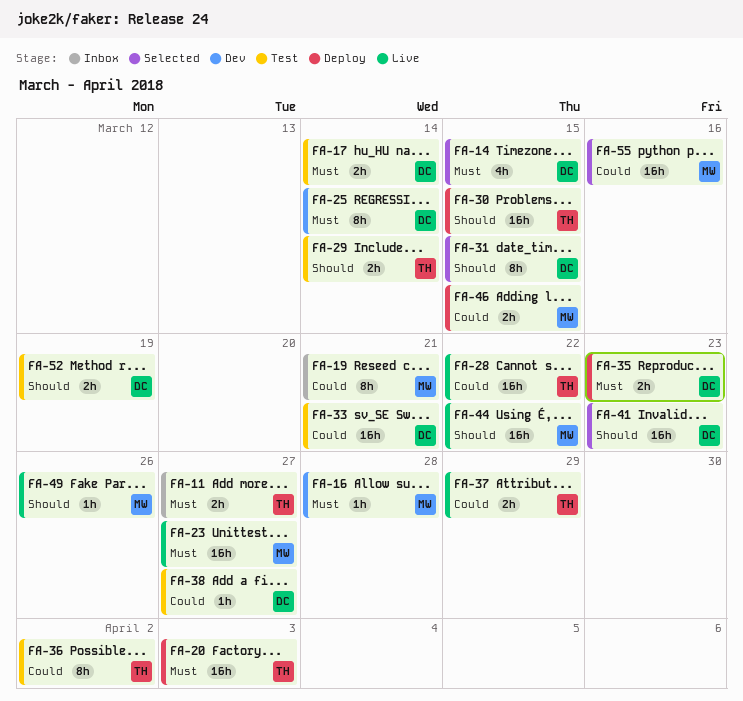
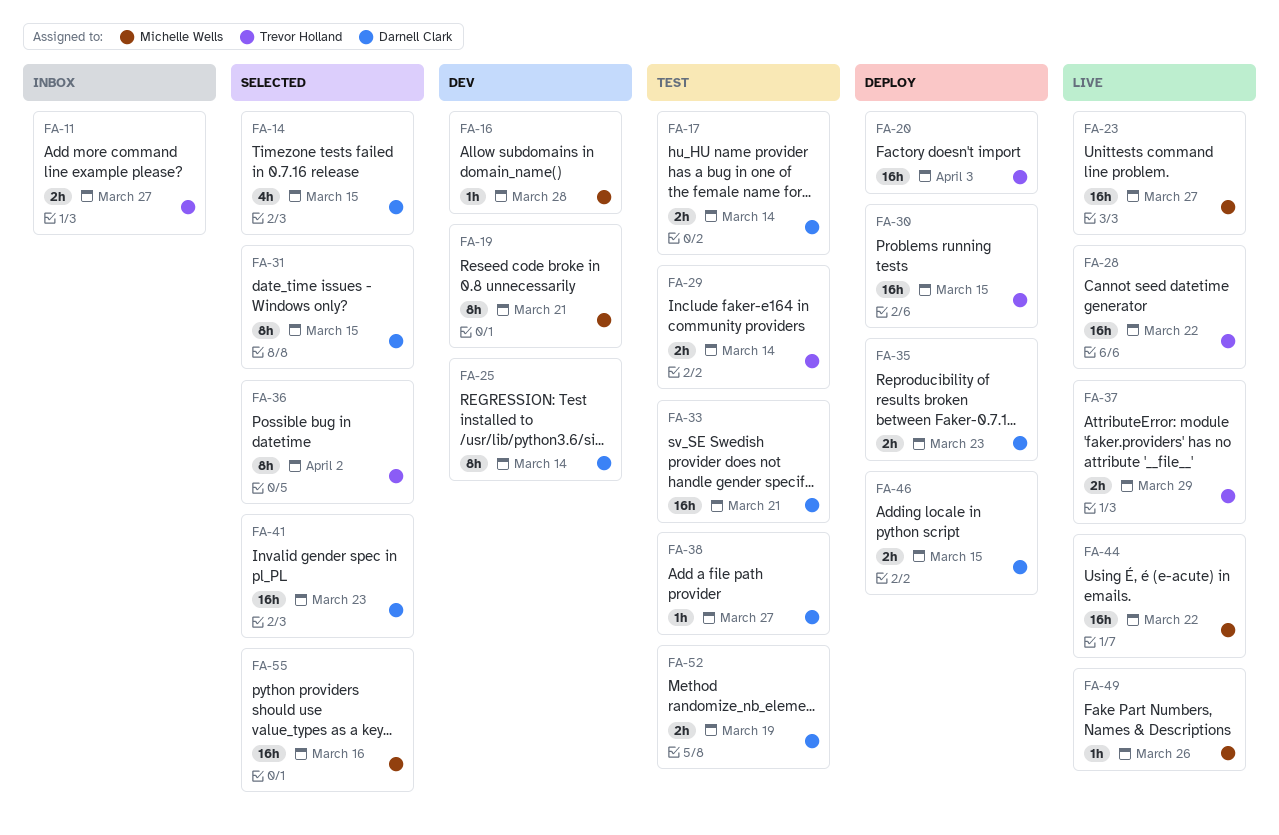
FA-19, status: Inbox -> Dev
FA-36, status: Test -> Selected
FA-46, owner: Michelle Wells -> Darnell Clark

